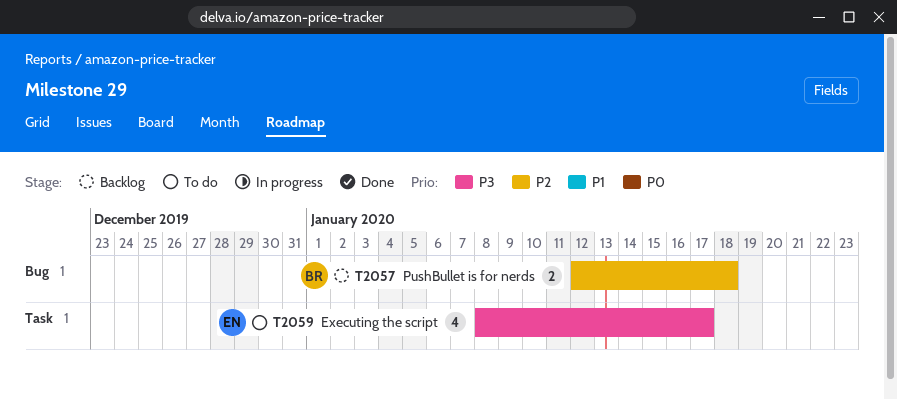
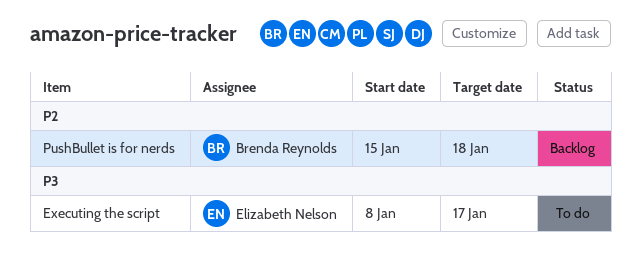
PushBullet is for nerds, start: Jan 12 -> Jan 15

